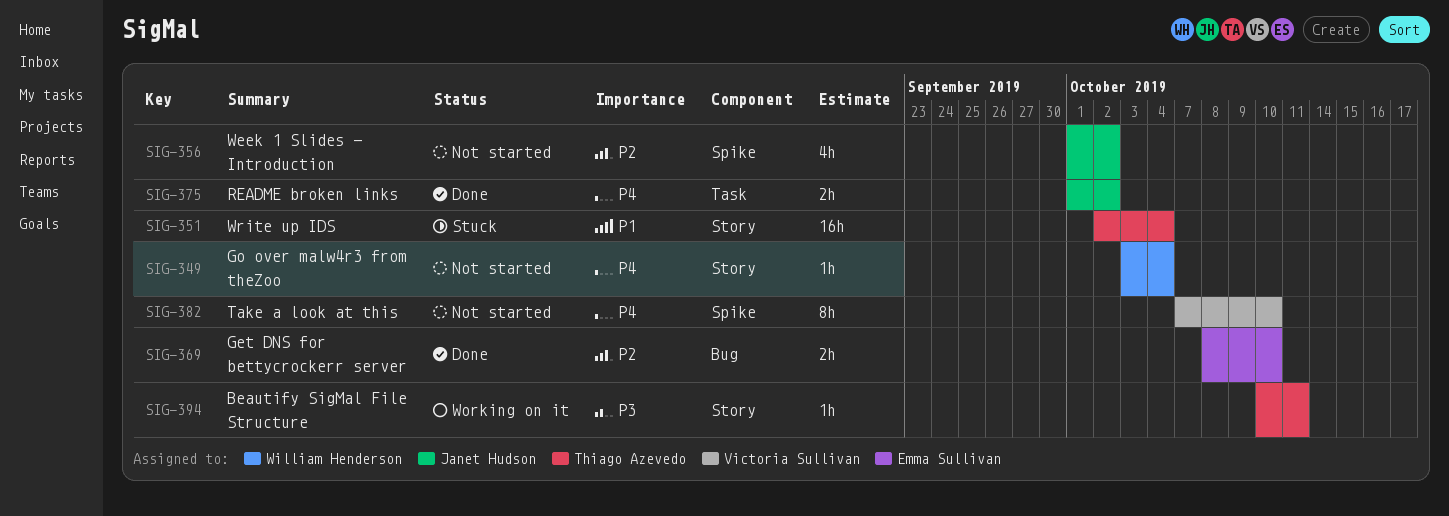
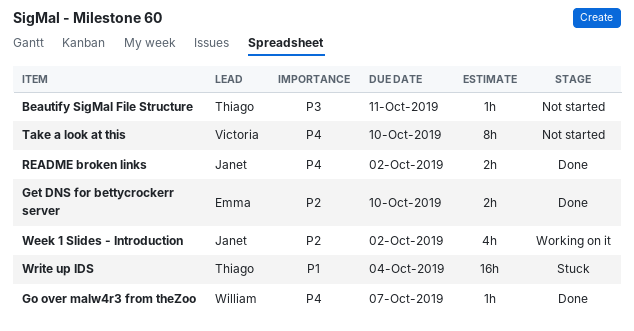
Beautify SigMal File Structure, status: Working on it -> Not started
Go over malw4r3 from theZoo, status: Not started -> Done
Go over malw4r3 from theZoo, due: Oct 4 -> Oct 7
Week 1 Slides - Introduction, status: Not started -> Working on it

